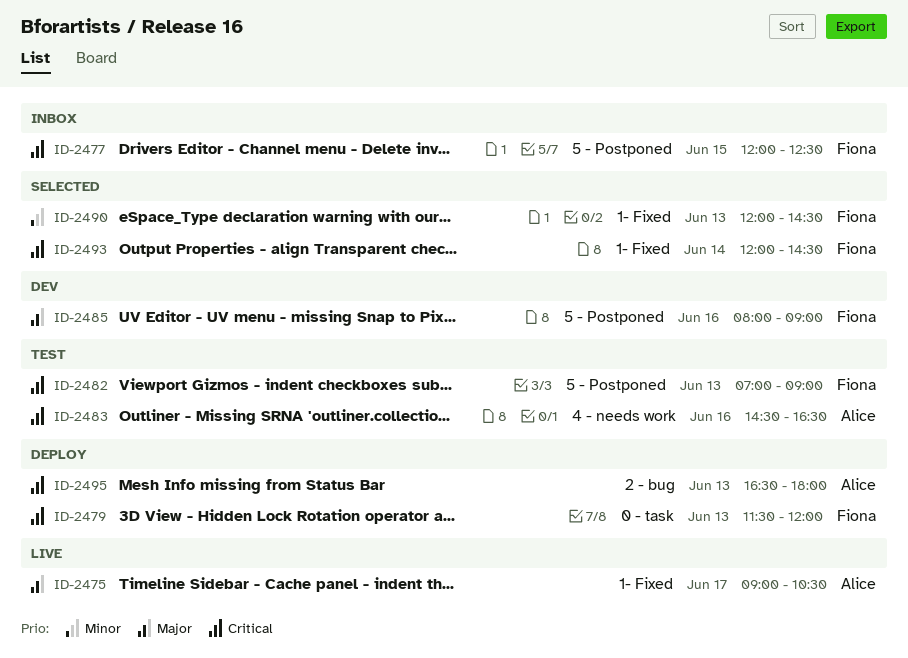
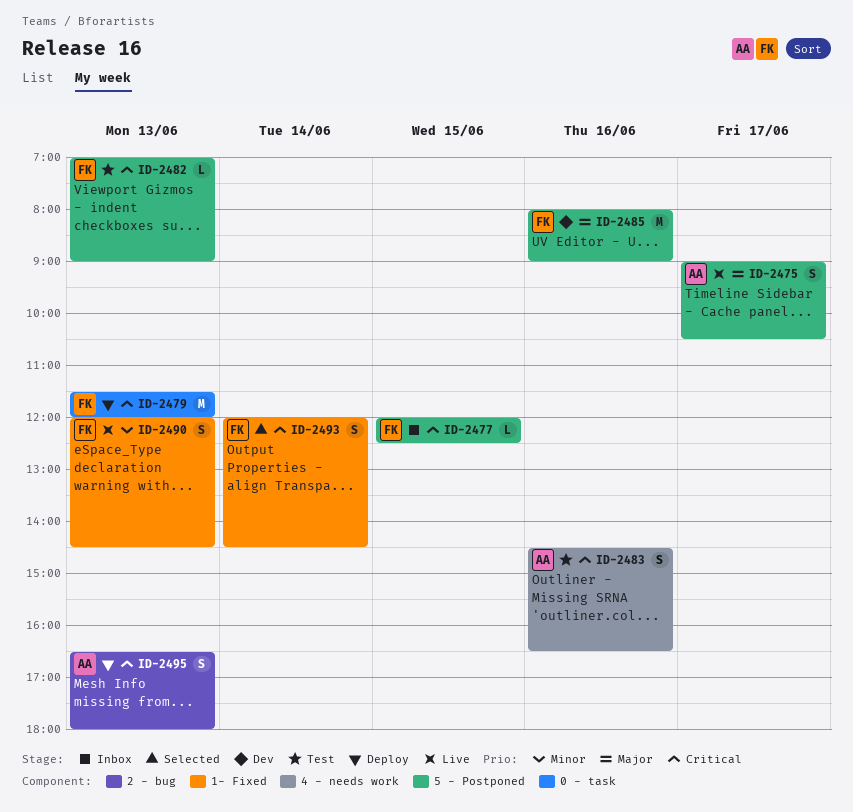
ID-2475, label: 1- Fixed -> 5 - Postponed
ID-2490, status: Selected -> Live

